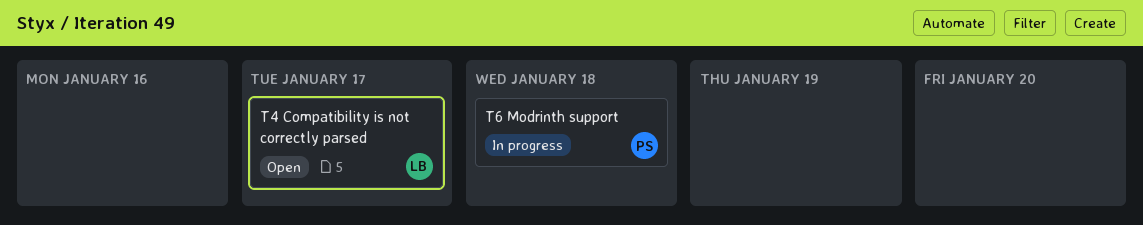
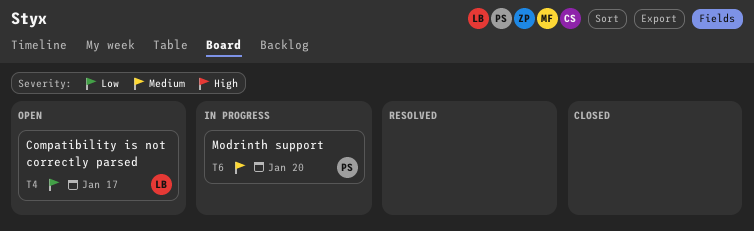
T6, due: Jan 18 -> Jan 20

